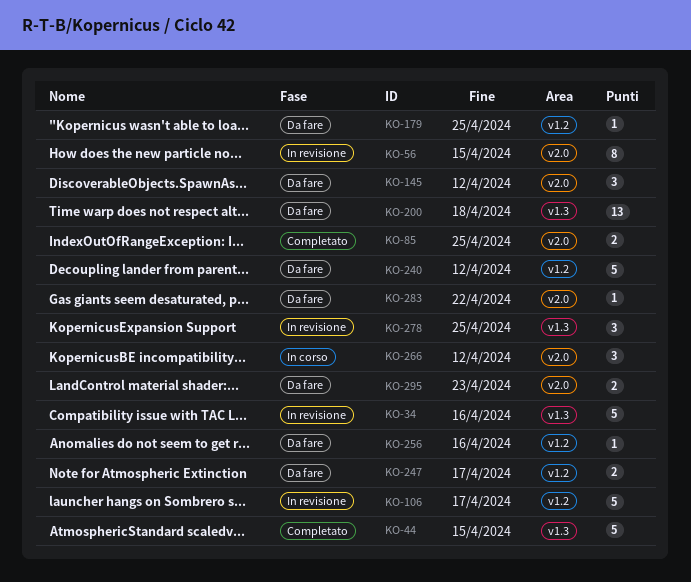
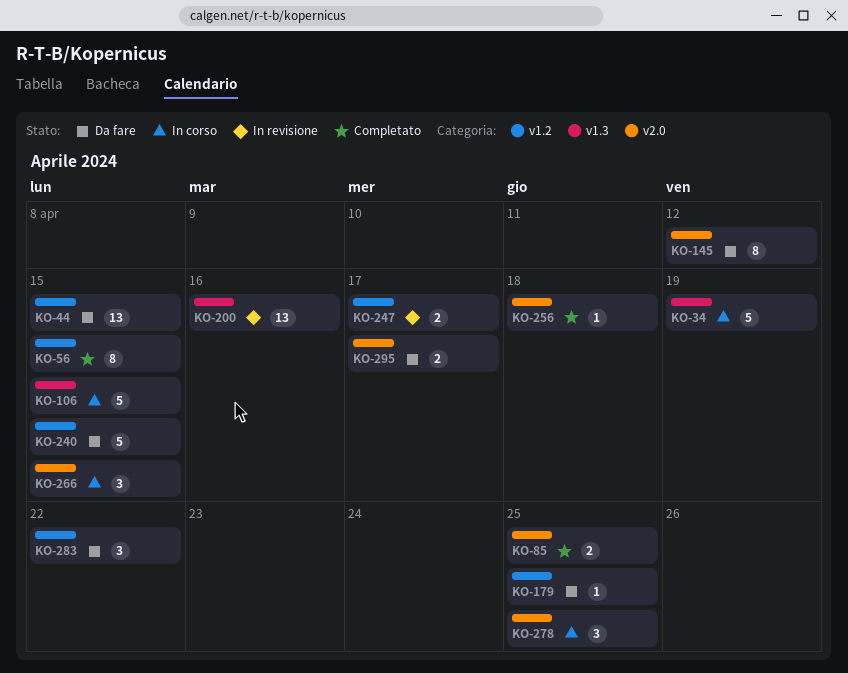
KO-34, status: In revisione -> In corso
KO-34, due: Apr 16 -> Apr 19
KO-44, status: Completato -> Da fare
KO-44, label: v1.3 -> v1.2
KO-44, estimate: 5 -> 13
KO-56, status: In revisione -> Completato
KO-56, label: v2.0 -> v1.2
KO-106, status: In revisione -> In corso
KO-106, label: v1.2 -> v1.3
KO-106, due: Apr 17 -> Apr 15
KO-145, estimate: 3 -> 8
KO-200, status: Da fare -> In revisione
KO-200, due: Apr 18 -> Apr 16
KO-240, due: Apr 12 -> Apr 15
KO-247, status: Da fare -> In revisione
KO-256, status: Da fare -> Completato
KO-256, label: v1.2 -> v2.0
KO-256, due: Apr 16 -> Apr 18
KO-266, due: Apr 12 -> Apr 15
KO-278, status: In revisione -> In corso
KO-278, label: v1.3 -> v2.0
KO-283, label: v2.0 -> v1.2
KO-283, estimate: 1 -> 3
KO-295, due: Apr 23 -> Apr 17

